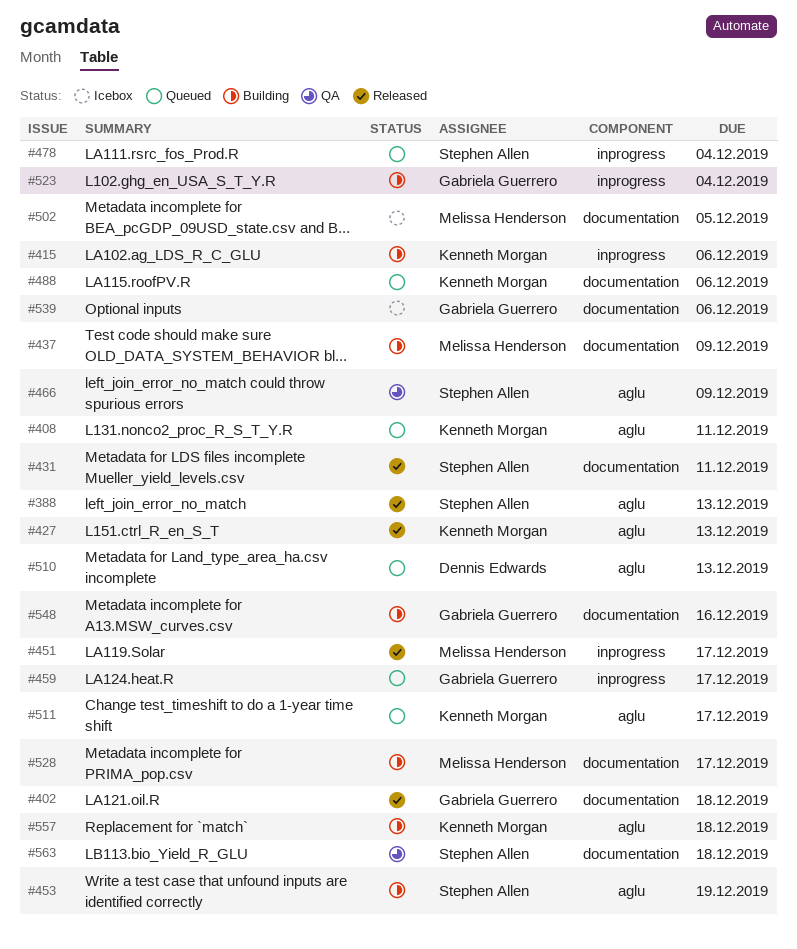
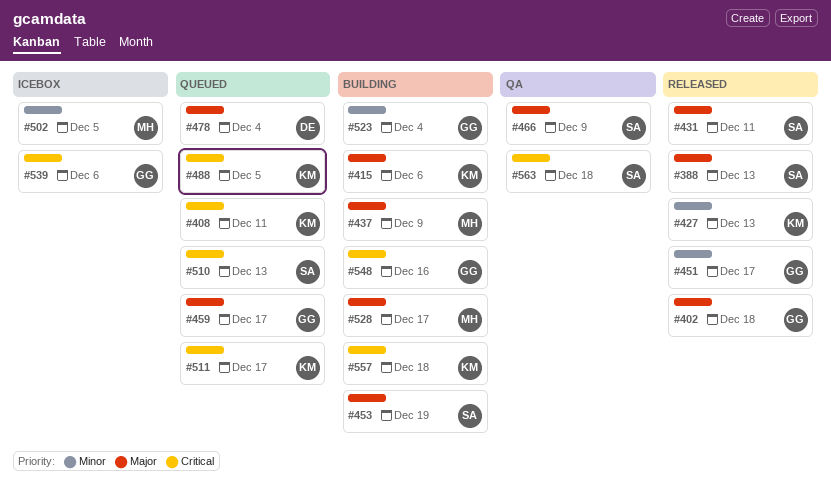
#451, owner: Melissa Henderson -> Gabriela Guerrero
#478, owner: Stephen Allen -> Dennis Edwards
#488, due: Dec 6 -> Dec 5
#510, owner: Dennis Edwards -> Stephen Allen

